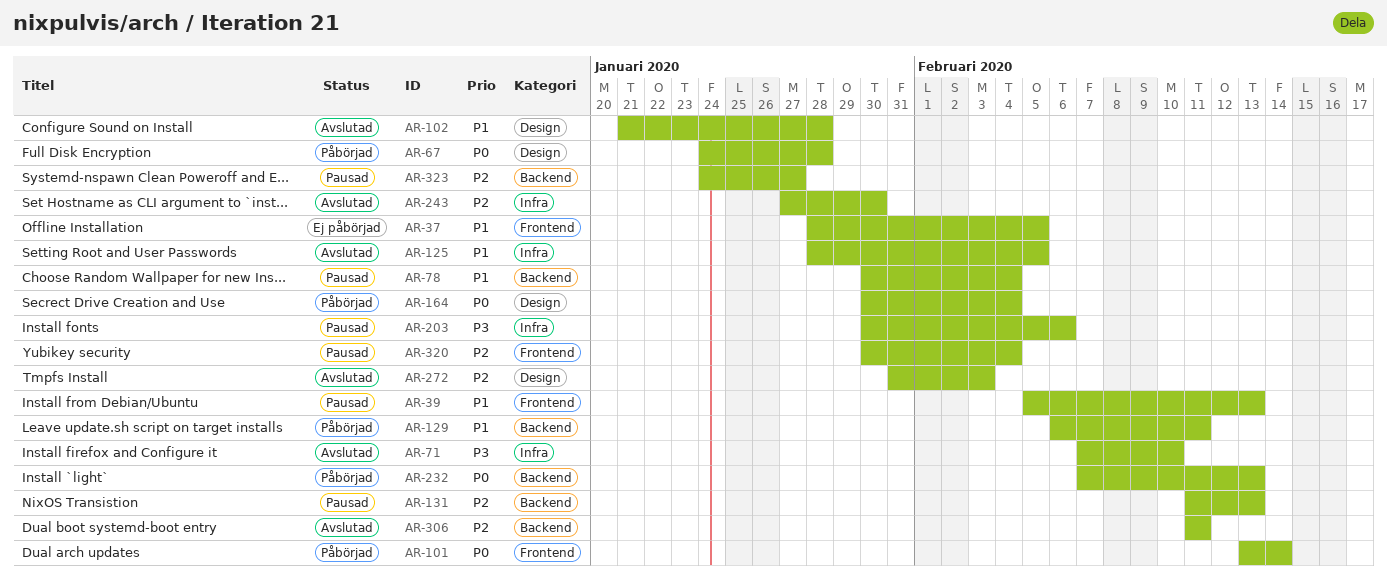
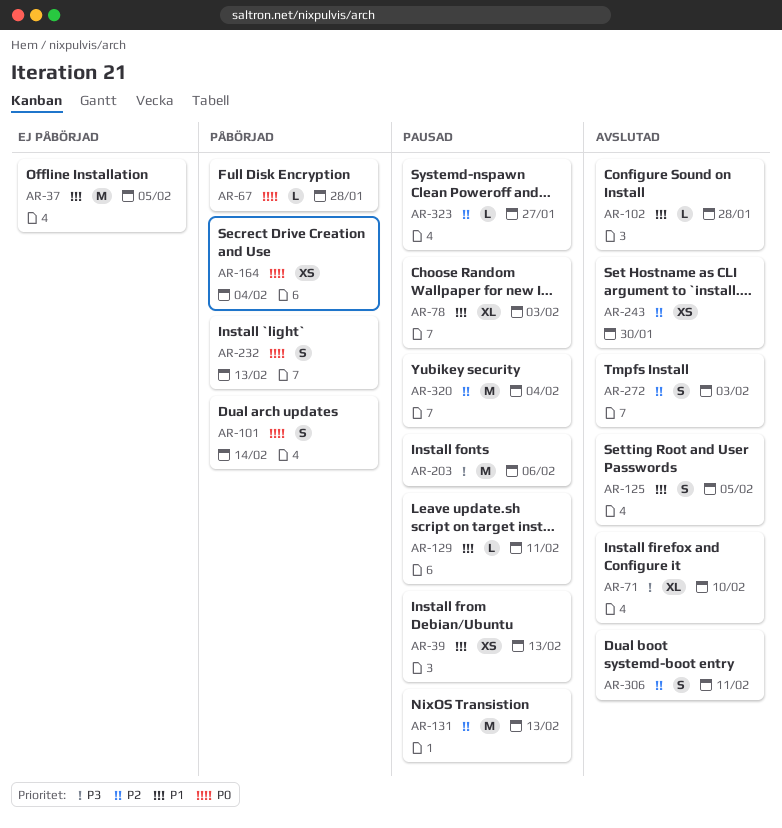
AR-78, due: Feb 4 -> Feb 3
AR-129, status: Påbörjad -> Pausad

